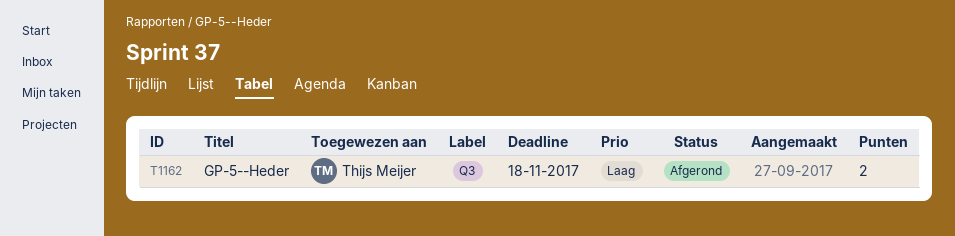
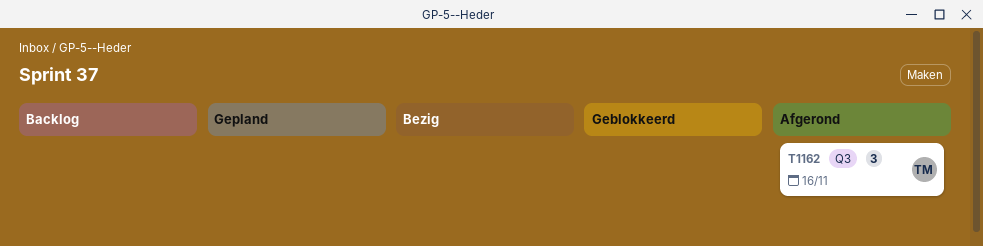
T1162, estimate: 2 -> 3
T1162, due: Nov 18 -> Nov 16

